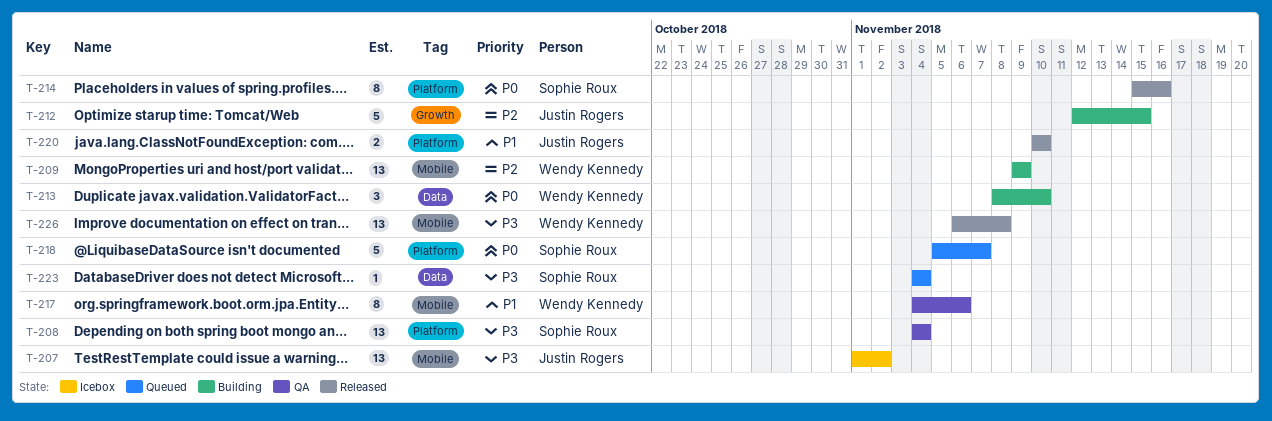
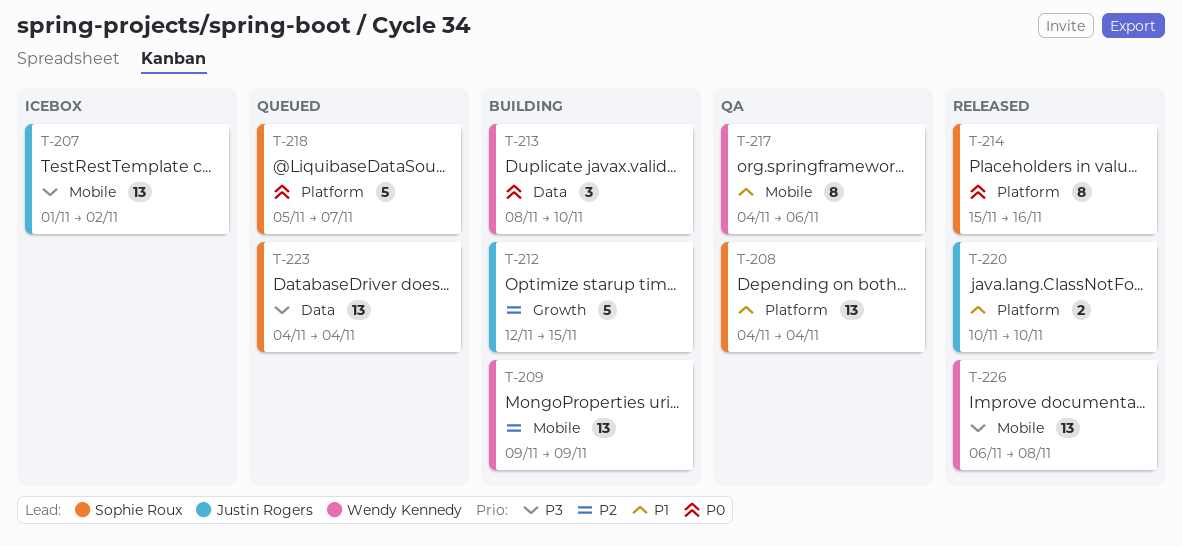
T-208, priority: P3 -> P1
T-223, estimate: 1 -> 13

